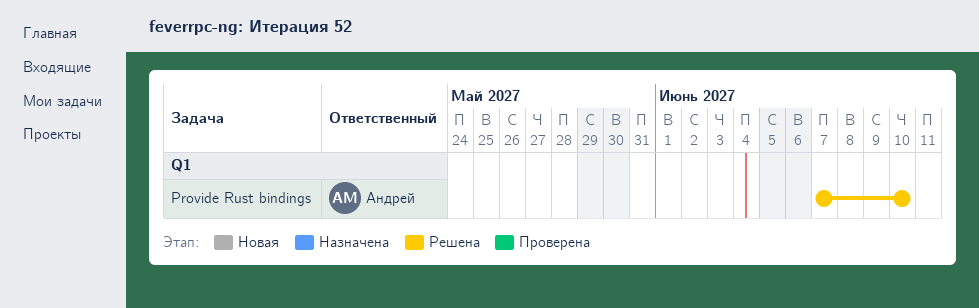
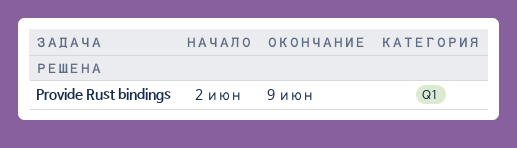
Provide Rust bindings, start: Jun 7 -> Jun 2
Provide Rust bindings, due: Jun 10 -> Jun 9

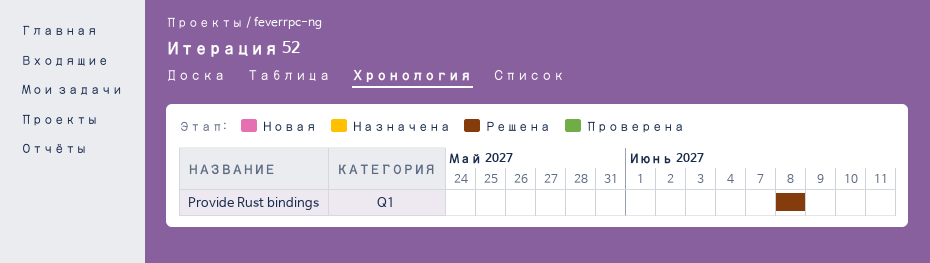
Provide Rust bindings, start: Jun 2 -> Jun 8
Provide Rust bindings, due: Jun 9 -> Jun 8

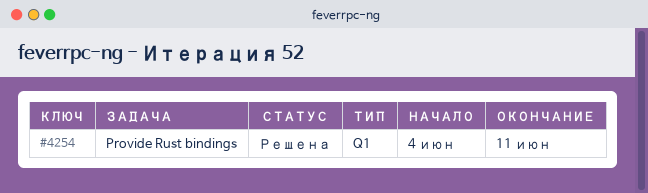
Provide Rust bindings, start: Jun 8 -> Jun 4
Provide Rust bindings, due: Jun 8 -> Jun 11

